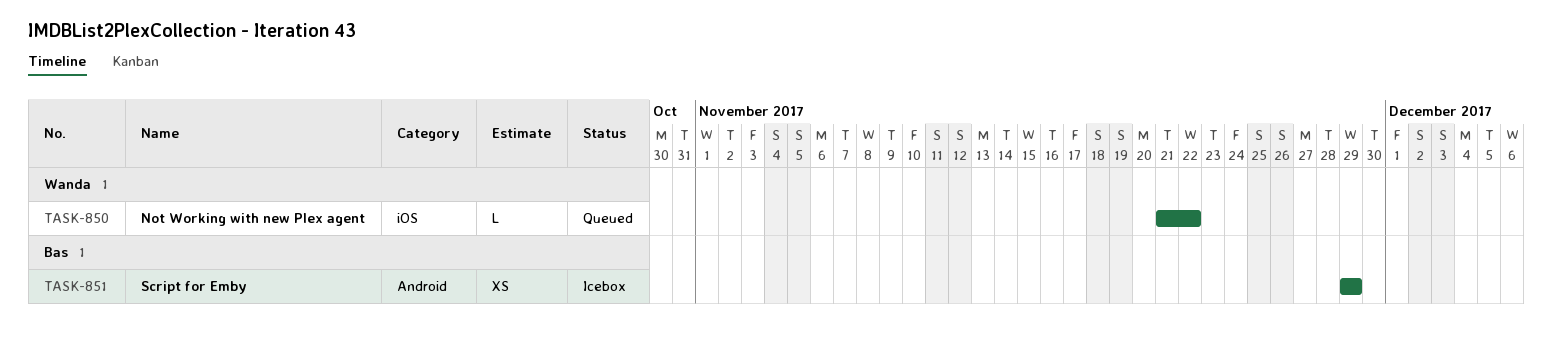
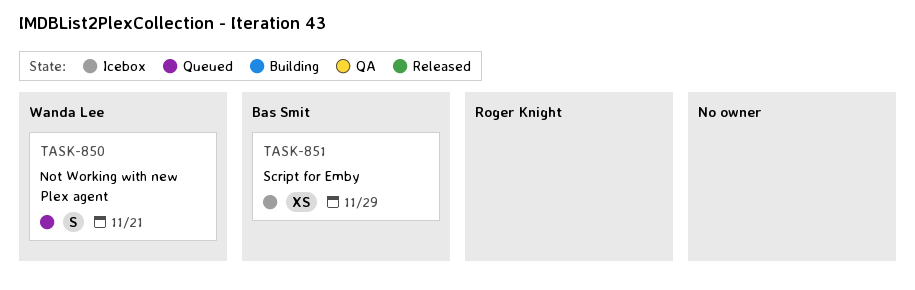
TASK-850, estimate: L -> S
TASK-850, due: Nov 22 -> Nov 21

